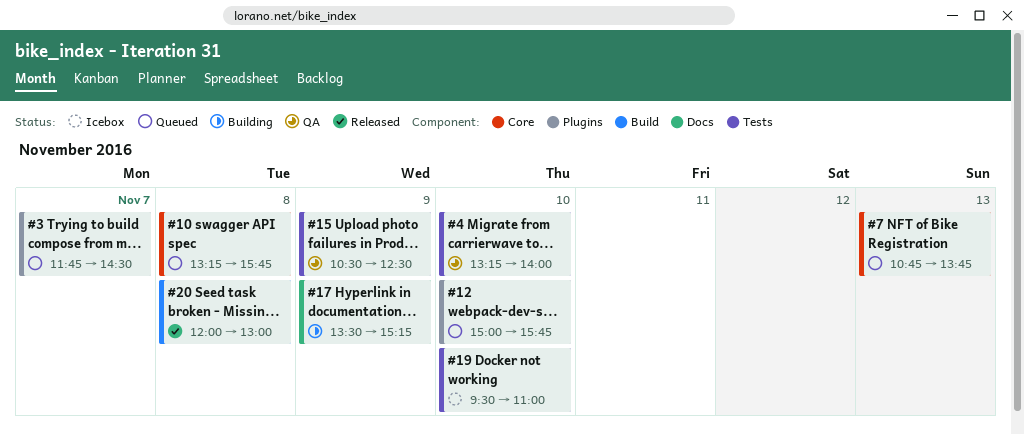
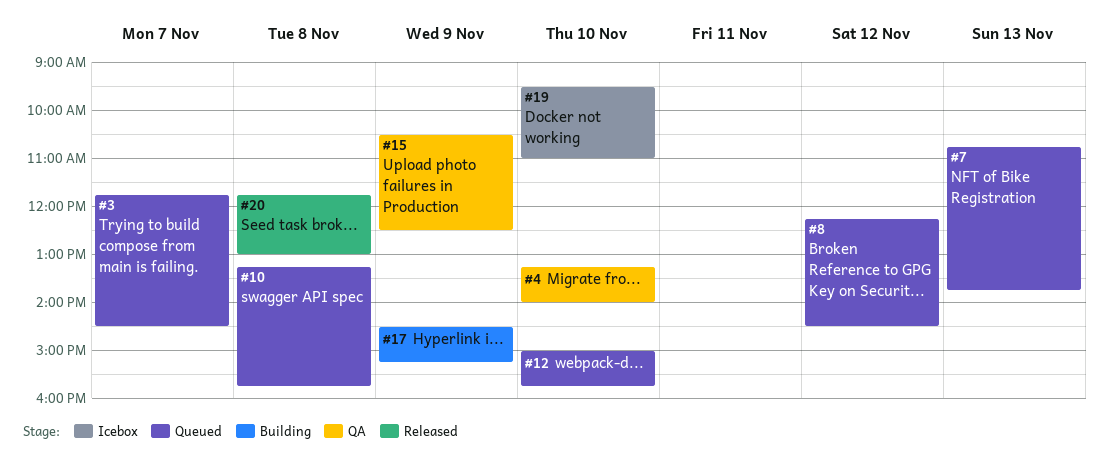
#8: none -> present
#17, begins: 13:30 -> 14:30
#20, begins: 12:00 -> 11:45

